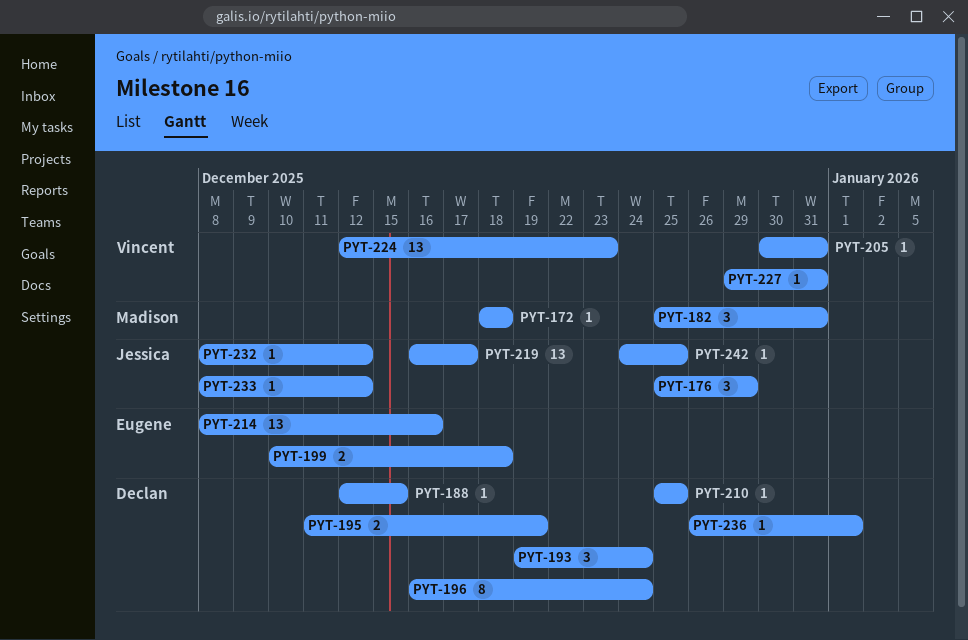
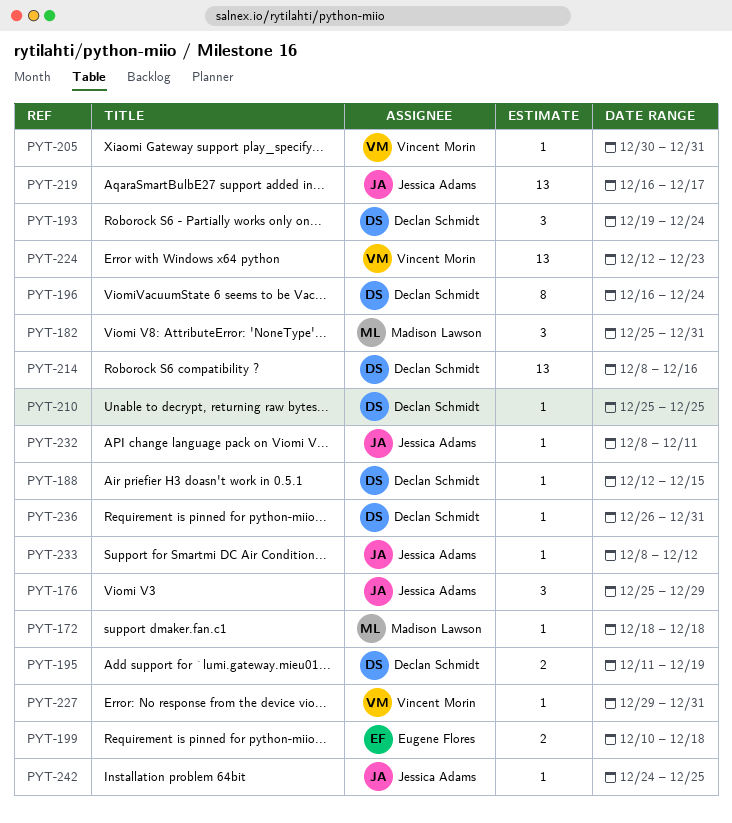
PYT-214, owner: Eugene Flores -> Declan Schmidt
PYT-232, due: Dec 12 -> Dec 11
PYT-236, due: Jan 1 -> Dec 31

